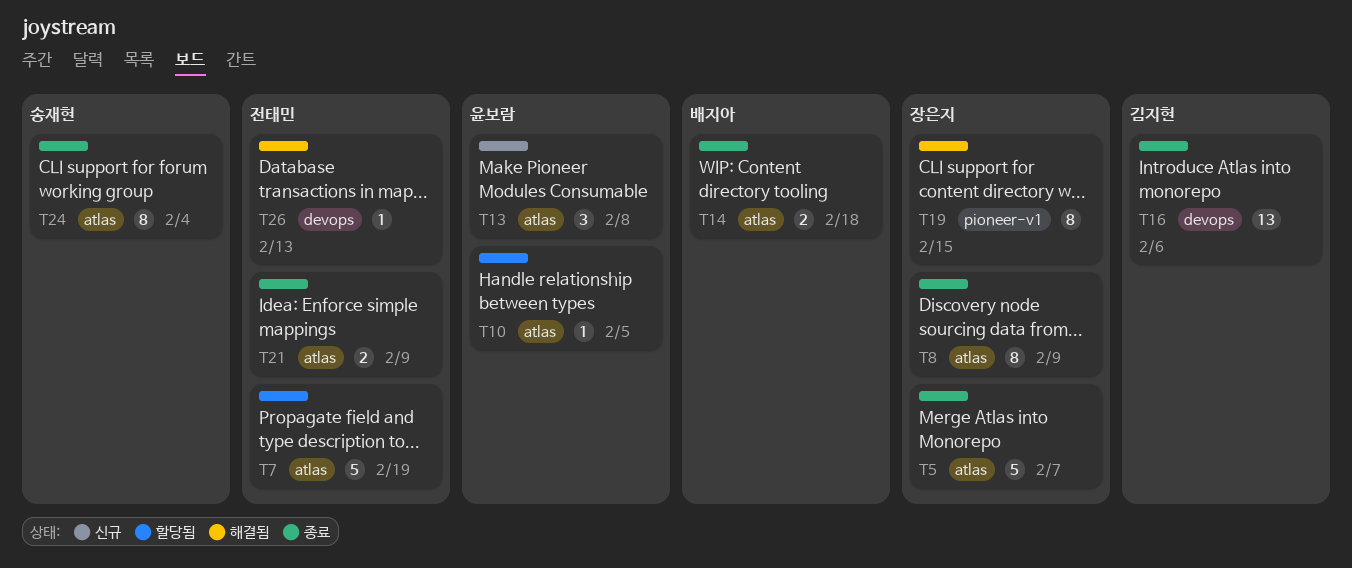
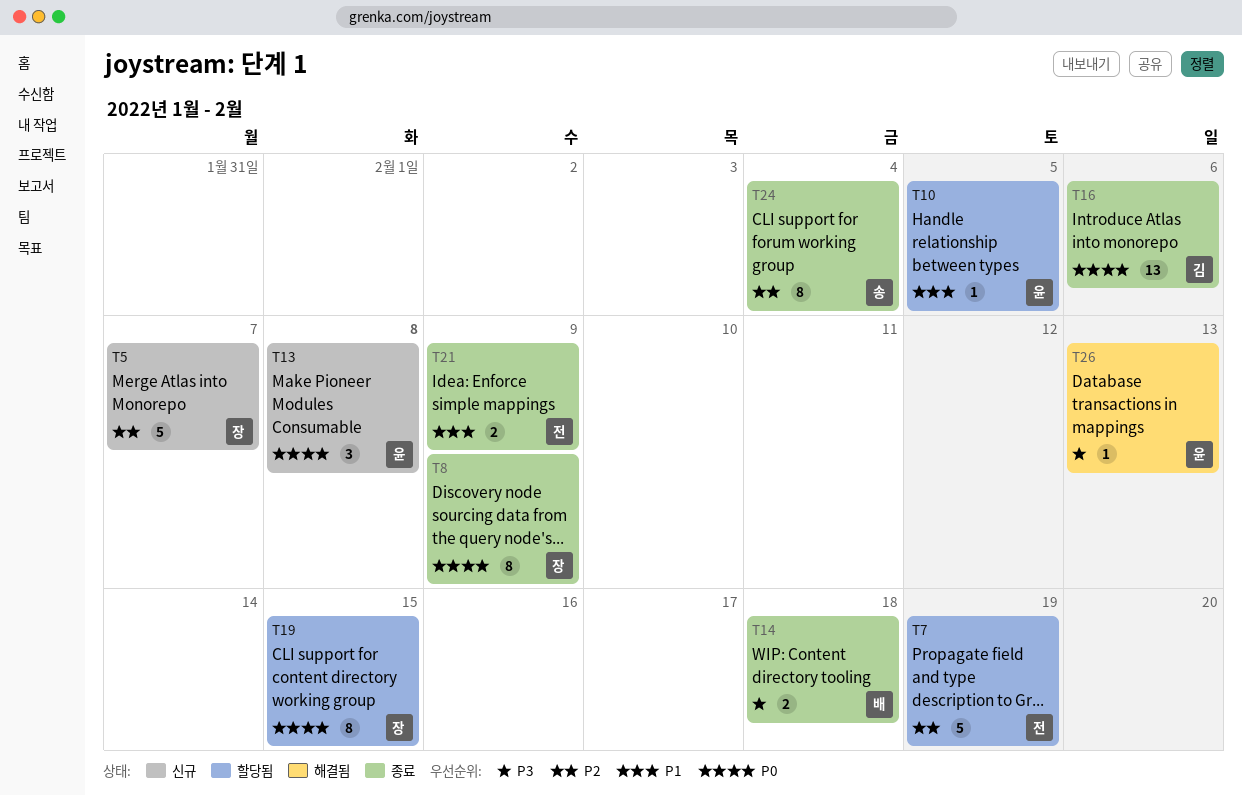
T5, status: 종료 -> 신규
T19, status: 해결됨 -> 할당됨
T26, owner: 전태민 -> 윤보람

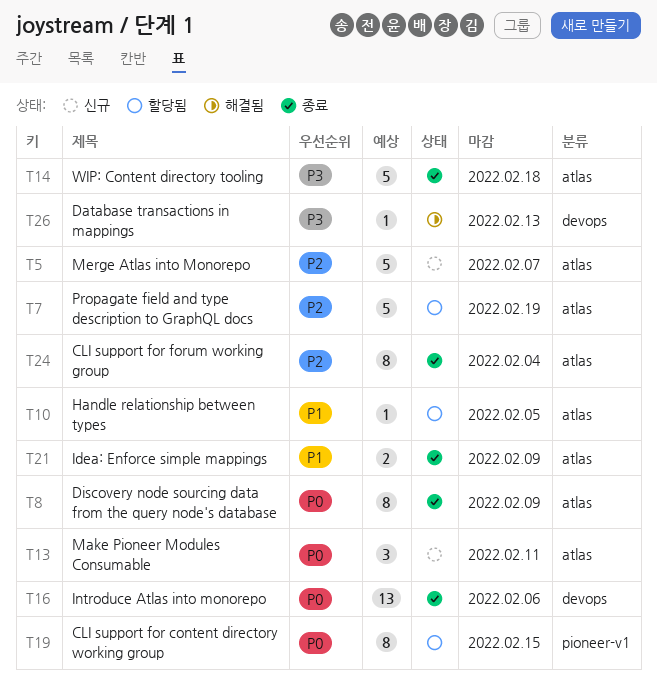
T13, due: Feb 8 -> Feb 11
T14, estimate: 2 -> 5

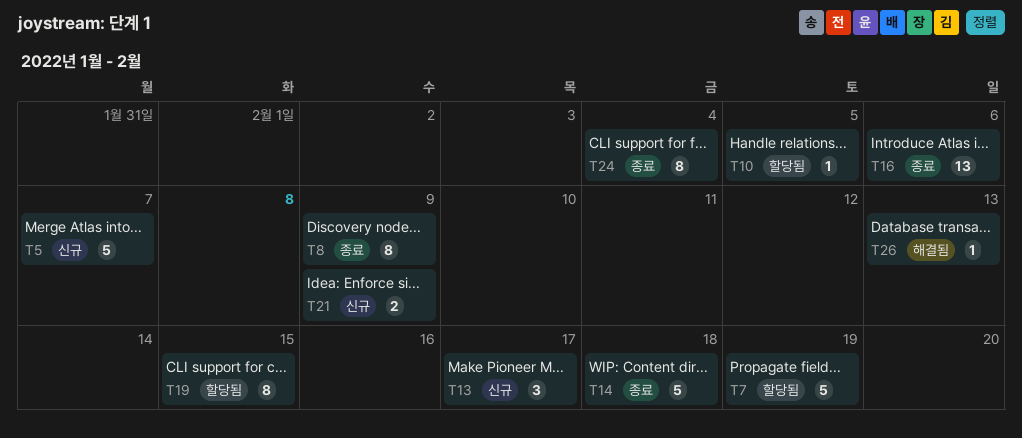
T13, due: Feb 11 -> Feb 17
T21, status: 종료 -> 신규

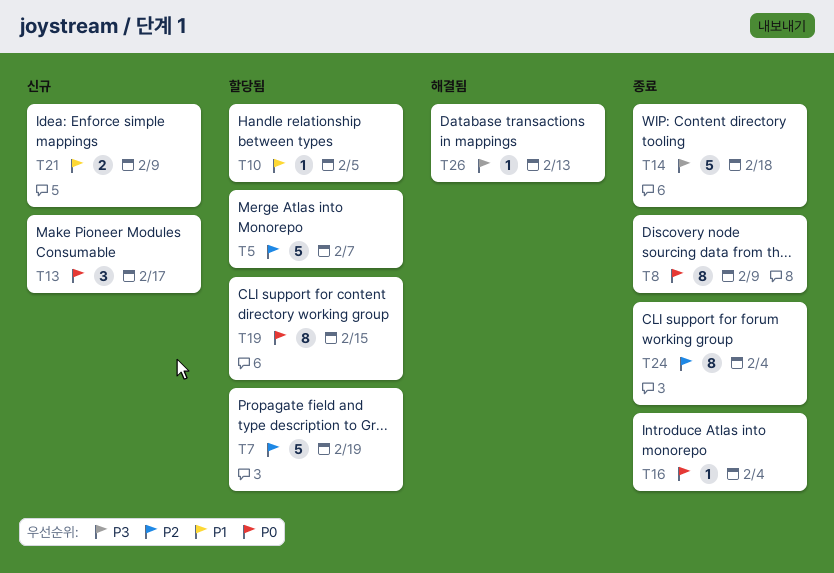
T5, status: 신규 -> 할당됨
T16, estimate: 13 -> 1
T16, due: Feb 6 -> Feb 4

